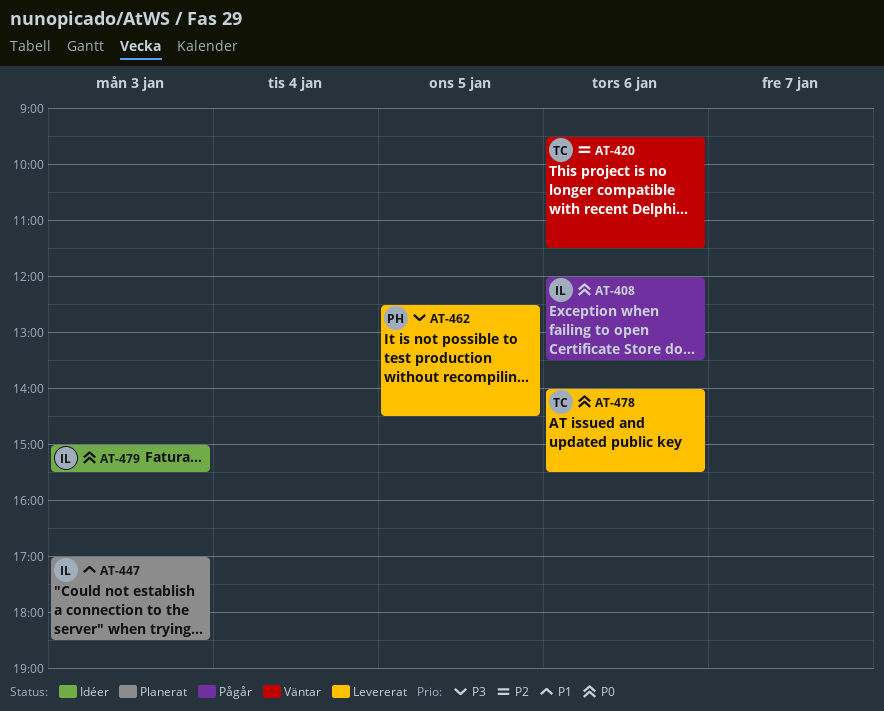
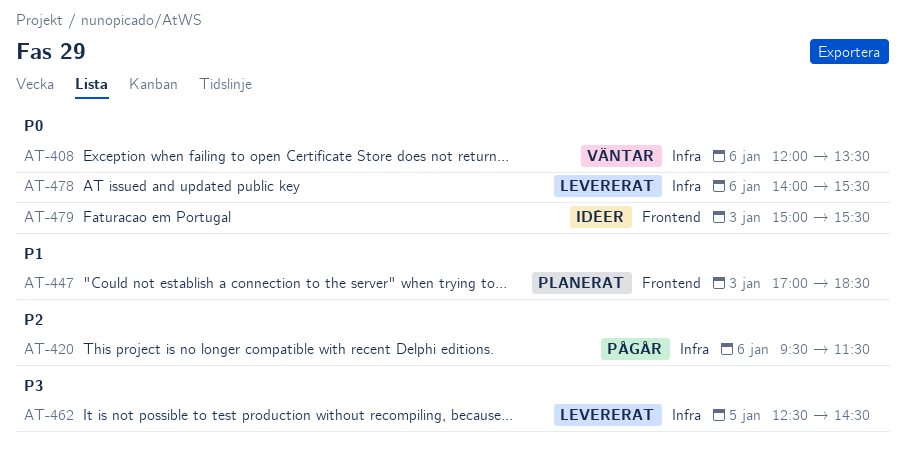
AT-408, status: Pågår -> Väntar
AT-420, status: Väntar -> Pågår

